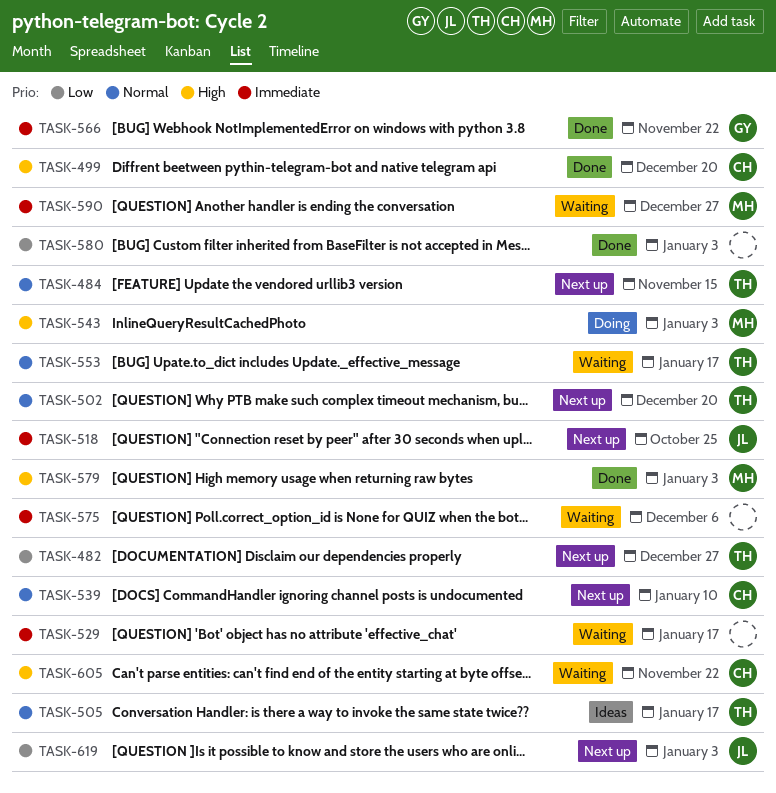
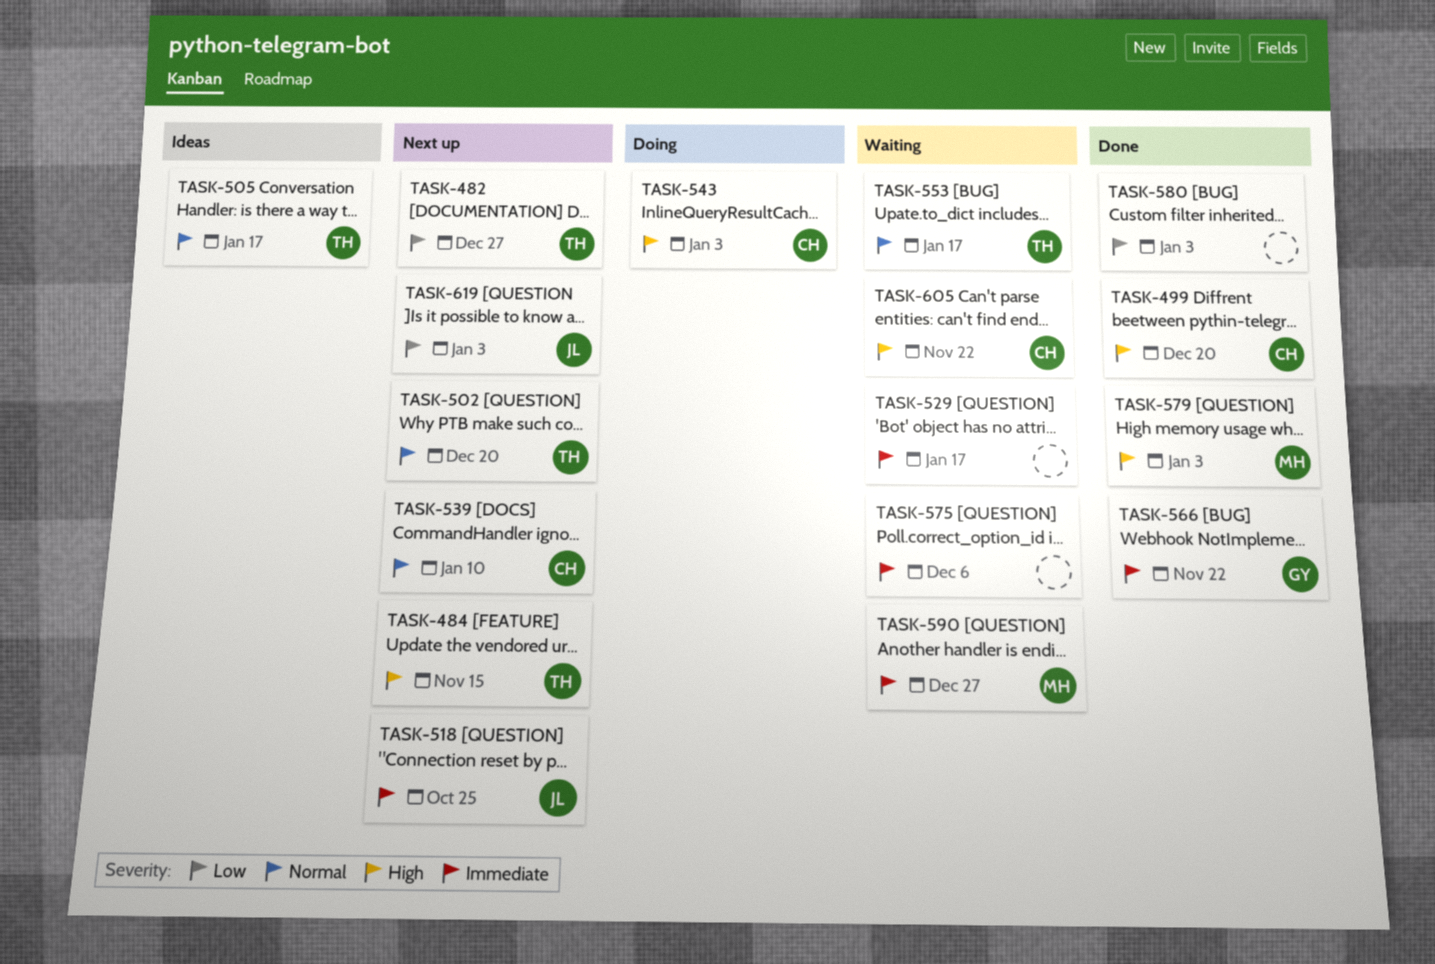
TASK-484, priority: Normal -> High
TASK-543, owner: MH -> CH

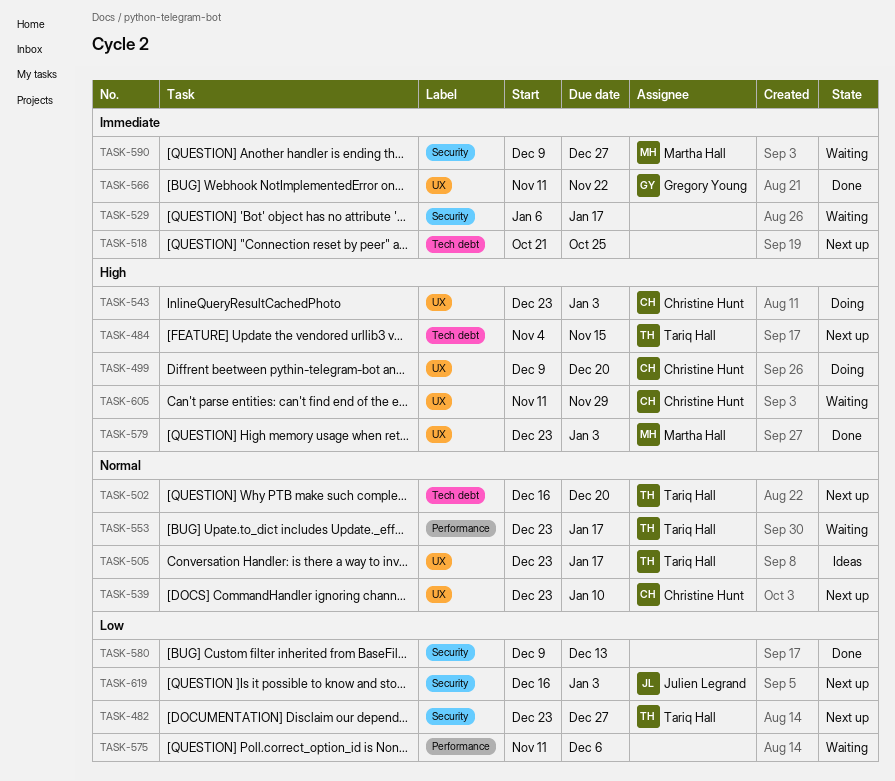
TASK-499, status: Done -> Doing
TASK-518, owner: Julien Legrand -> none
TASK-575, priority: Immediate -> Low
TASK-580, due: Jan 3 -> Dec 13
TASK-605, due: Nov 22 -> Nov 29

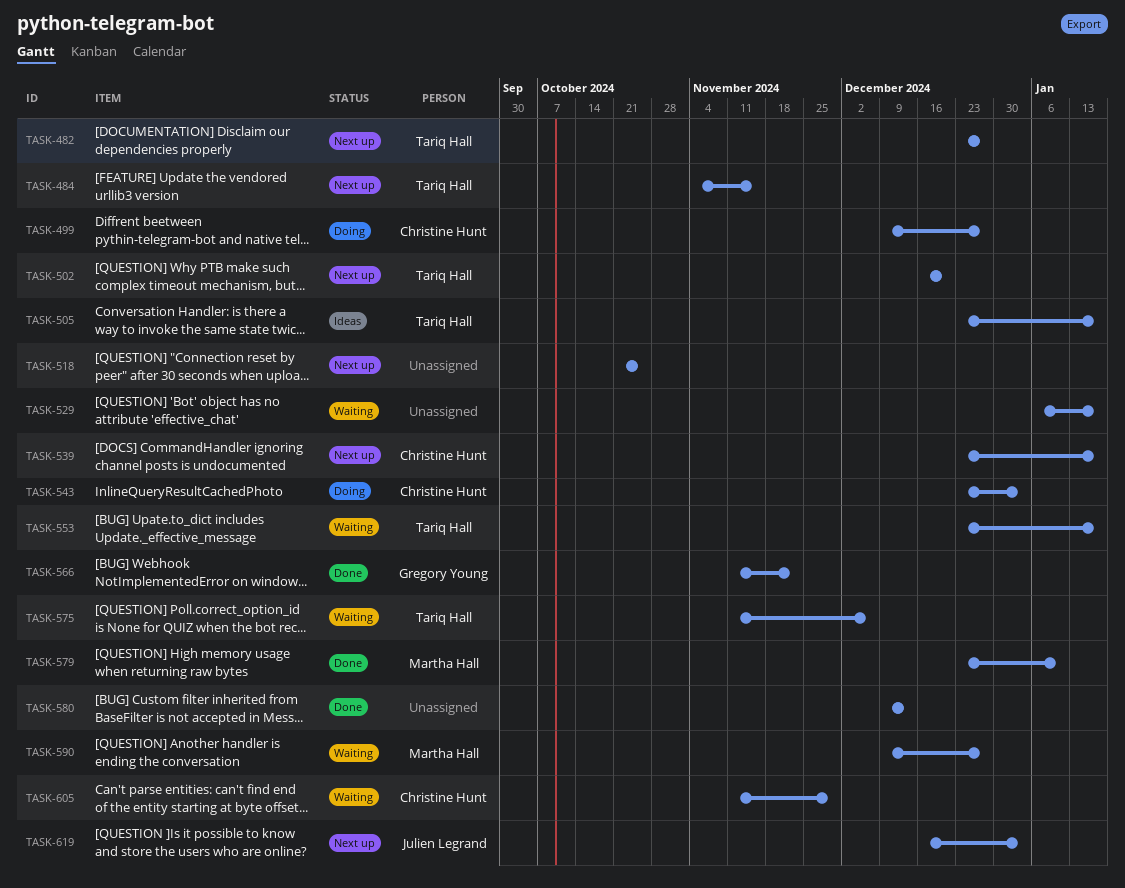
TASK-499, due: Dec 20 -> Dec 27
TASK-539, due: Jan 10 -> Jan 17
TASK-575, owner: none -> Tariq Hall
TASK-579, due: Jan 3 -> Jan 10

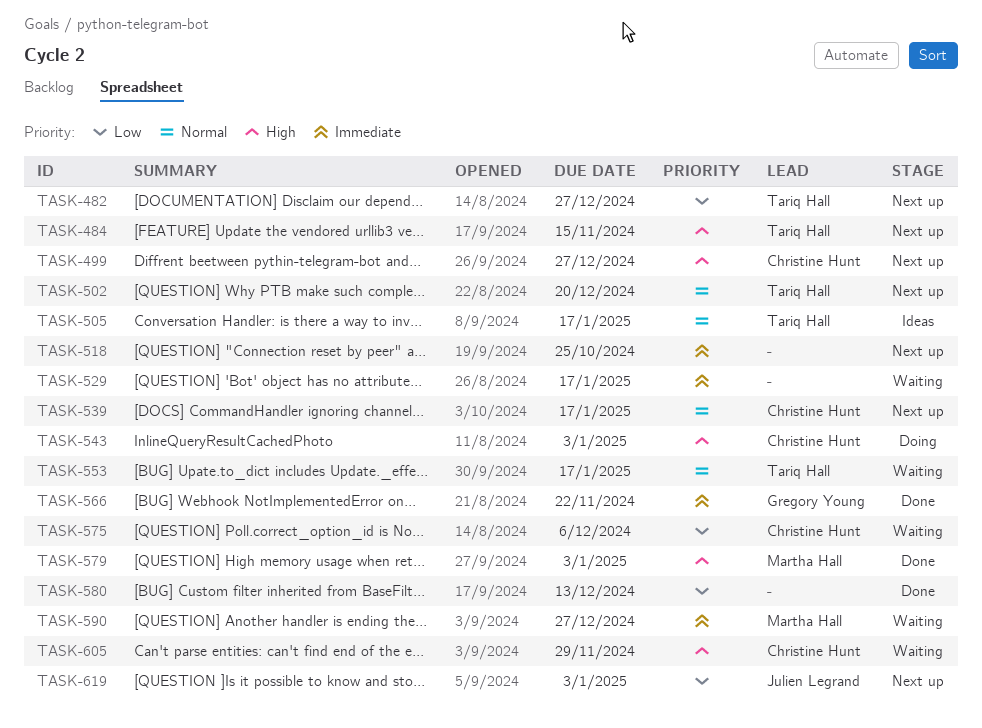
TASK-499, status: Doing -> Next up
TASK-575, owner: Tariq Hall -> Christine Hunt
TASK-579, due: Jan 10 -> Jan 3

